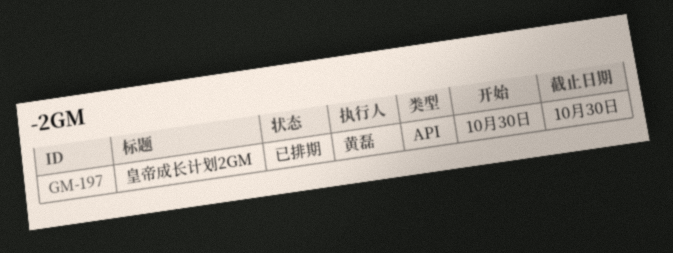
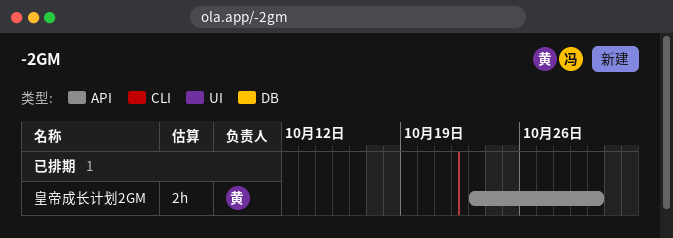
皇帝成长计划2GM, start: Oct 30 -> Oct 23

